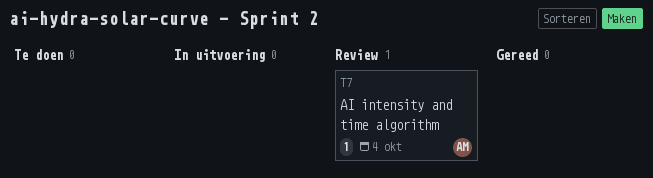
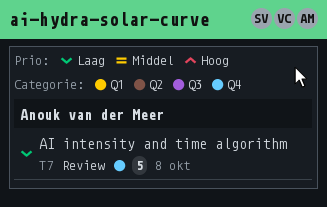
T7, estimate: 1 -> 5
T7, due: Oct 4 -> Oct 8

